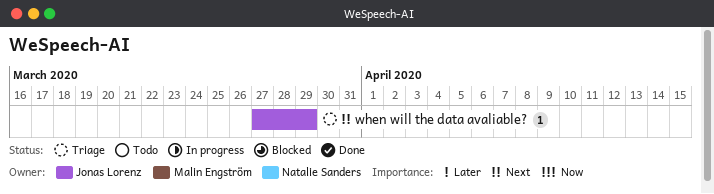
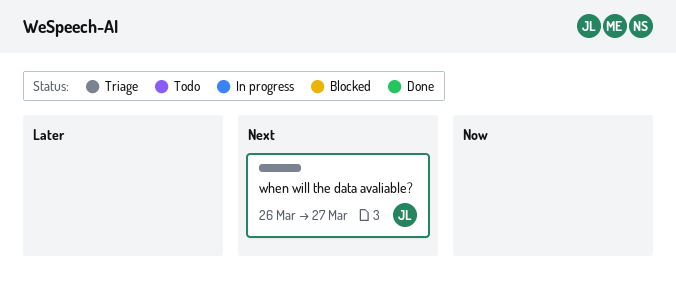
when will the data avaliable?, start: Mar 27 -> Mar 26
when will the data avaliable?, due: Mar 29 -> Mar 27

